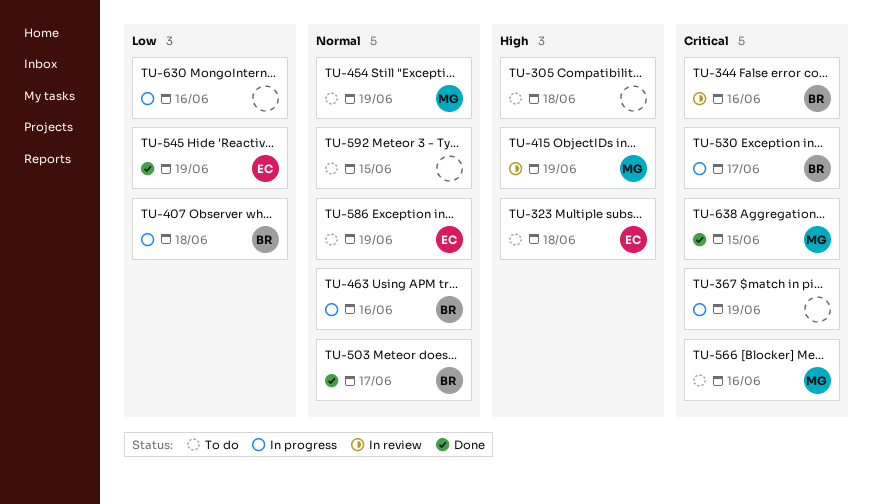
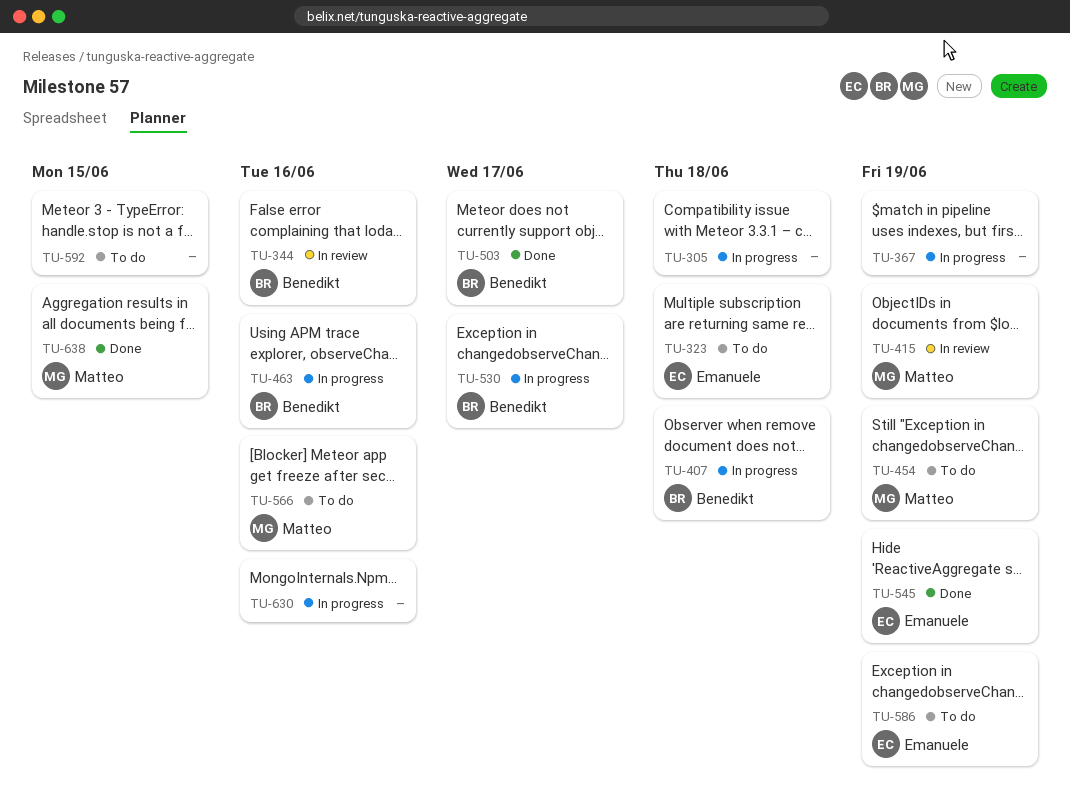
TU-305, status: To do -> In progress

